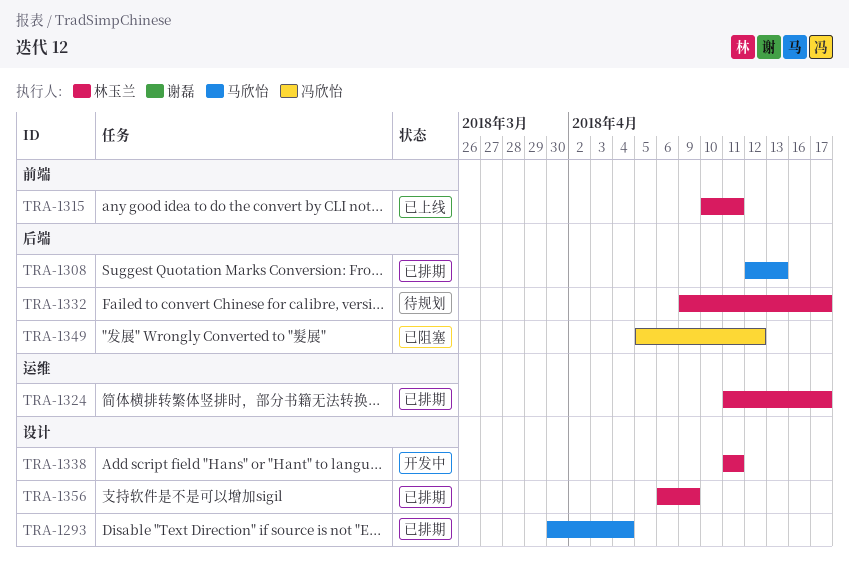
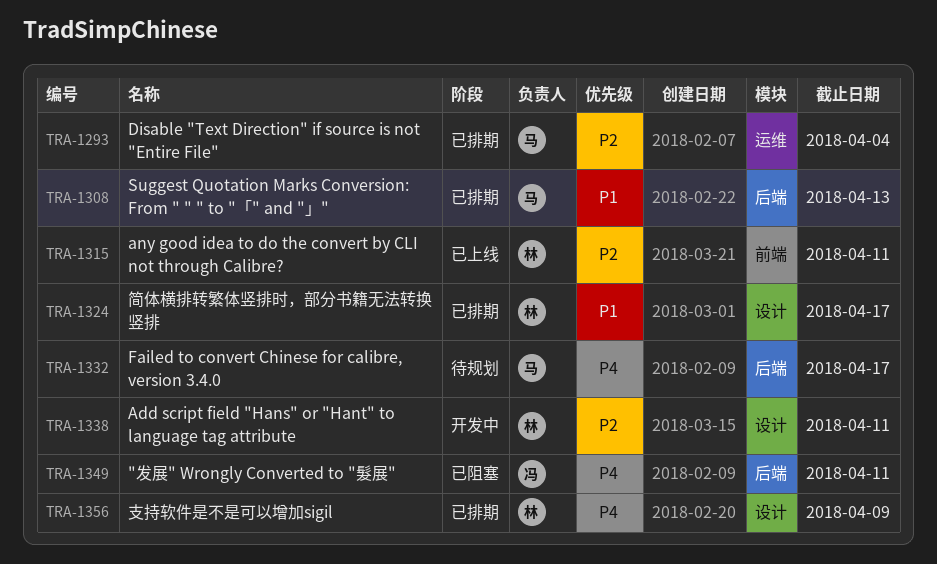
TRA-1293, label: 设计 -> 运维
TRA-1324, label: 运维 -> 设计
TRA-1332, owner: 林玉兰 -> 马欣怡
TRA-1349, due: Apr 12 -> Apr 11

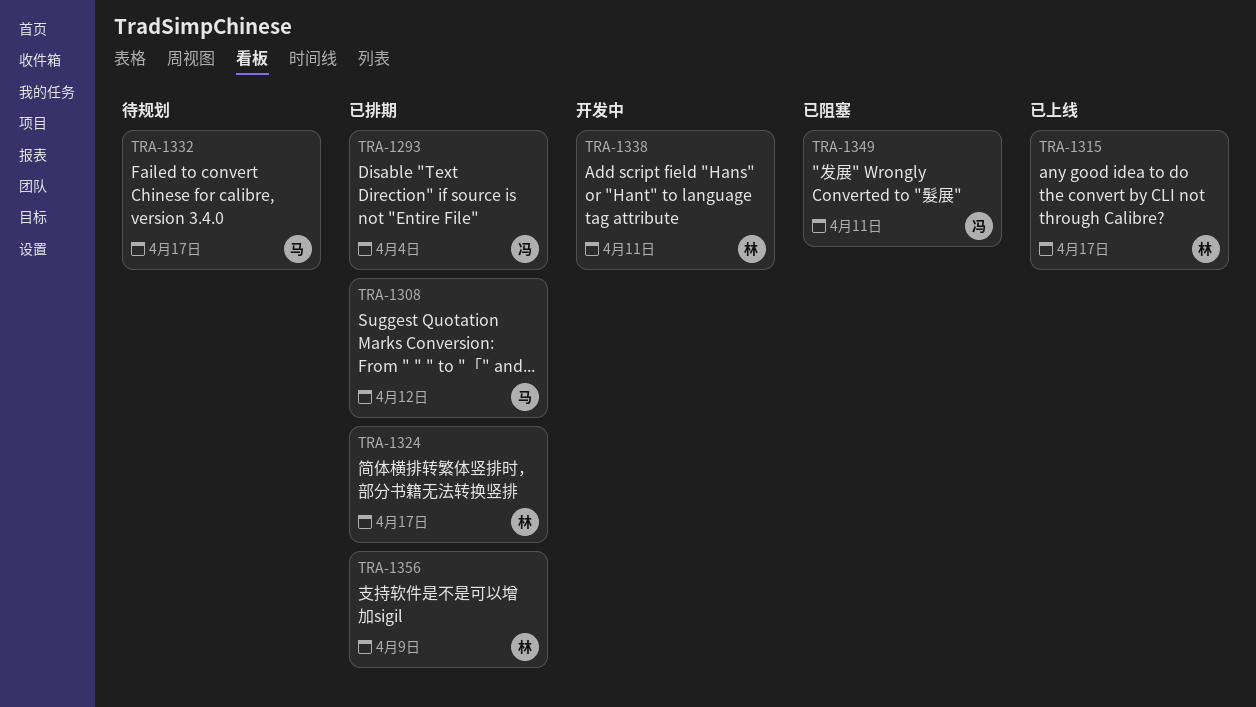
TRA-1293, owner: 马 -> 冯
TRA-1308, due: Apr 13 -> Apr 12
TRA-1315, due: Apr 11 -> Apr 17

